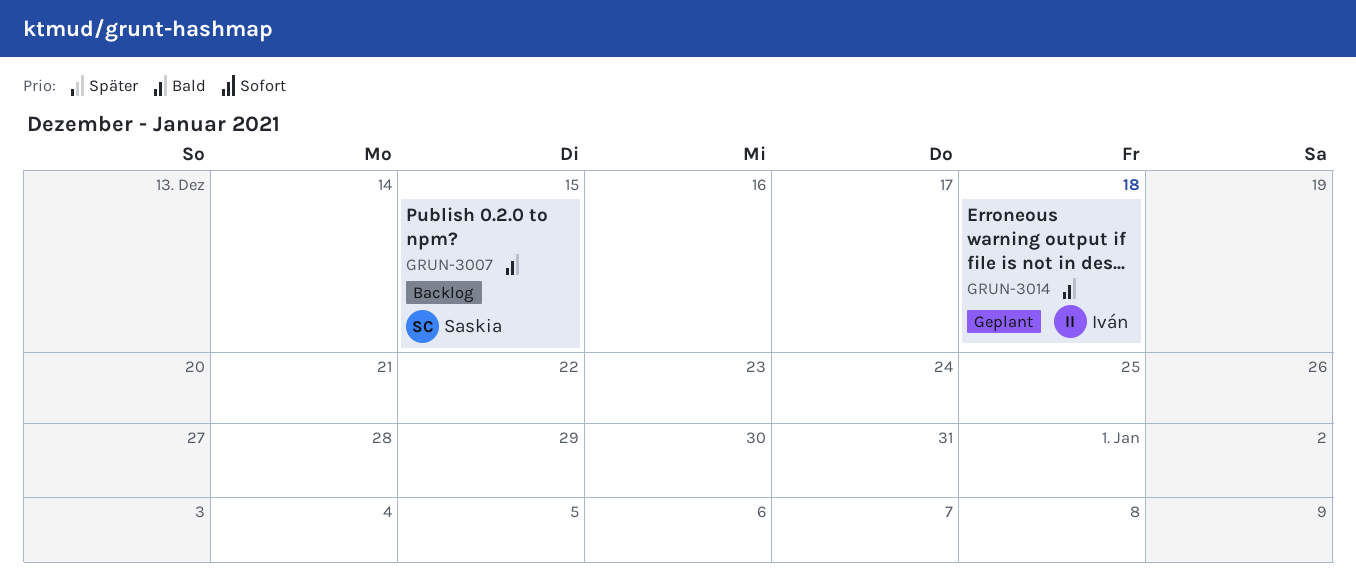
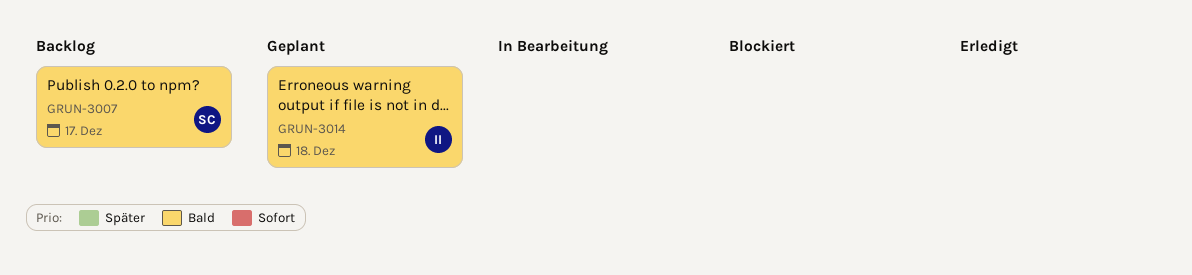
GRUN-3007, due: Dec 15 -> Dec 17

